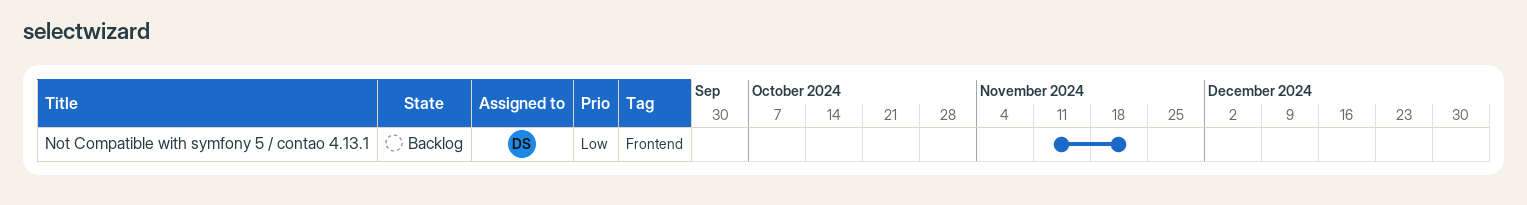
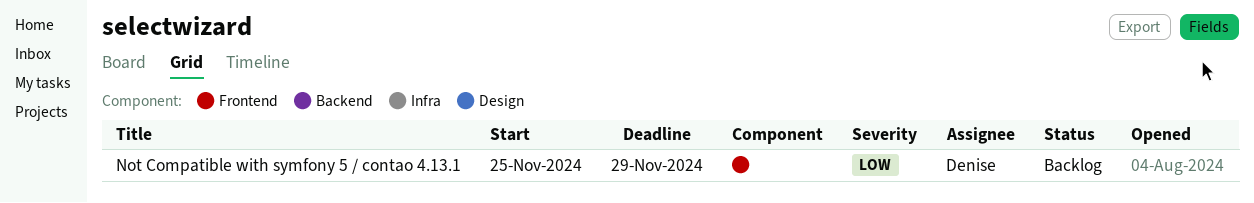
Not Compatible with symfony 5 / contao 4.13.1, start: Nov 11 -> Nov 25
Not Compatible with symfony 5 / contao 4.13.1, due: Nov 22 -> Nov 29

